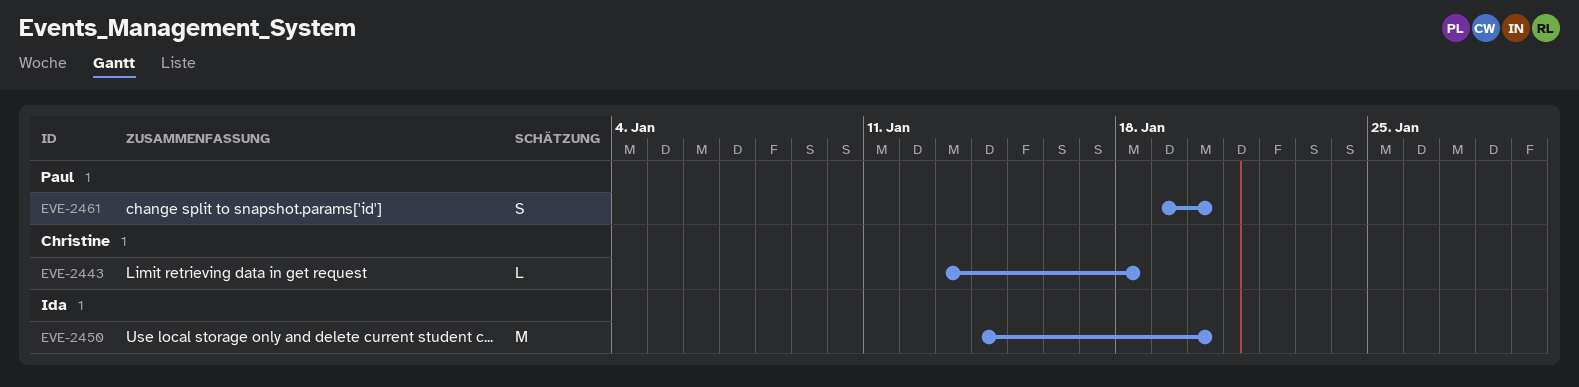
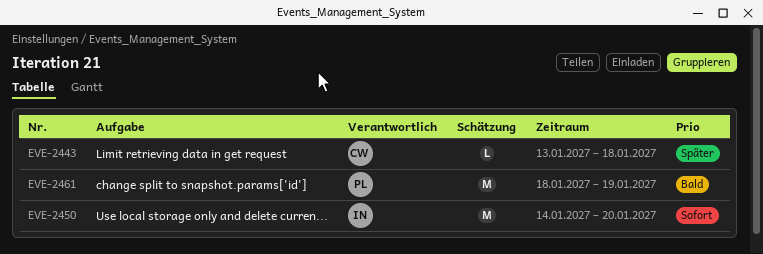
EVE-2461, estimate: S -> M
EVE-2461, start: Jan 19 -> Jan 18
EVE-2461, due: Jan 20 -> Jan 19

